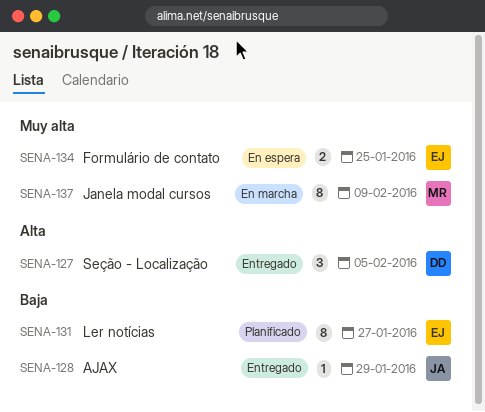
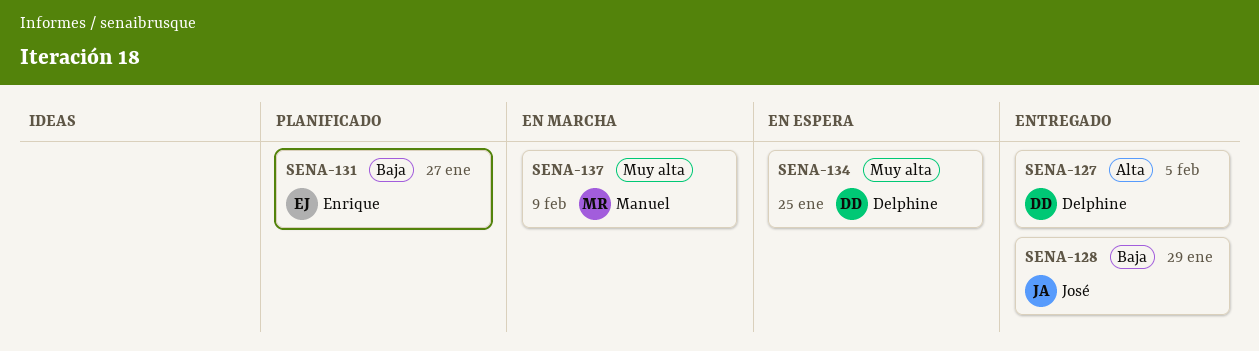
SENA-134, owner: Enrique -> Delphine

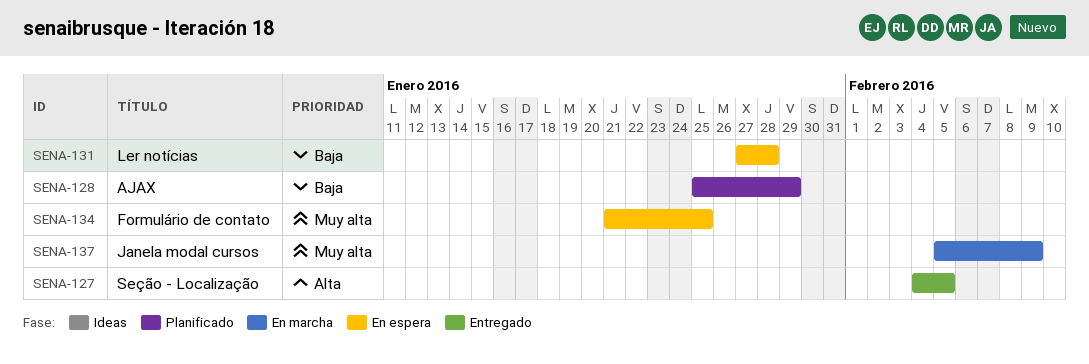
SENA-128, status: Entregado -> Planificado
SENA-131, status: Planificado -> En espera
SENA-131, due: Jan 27 -> Jan 28

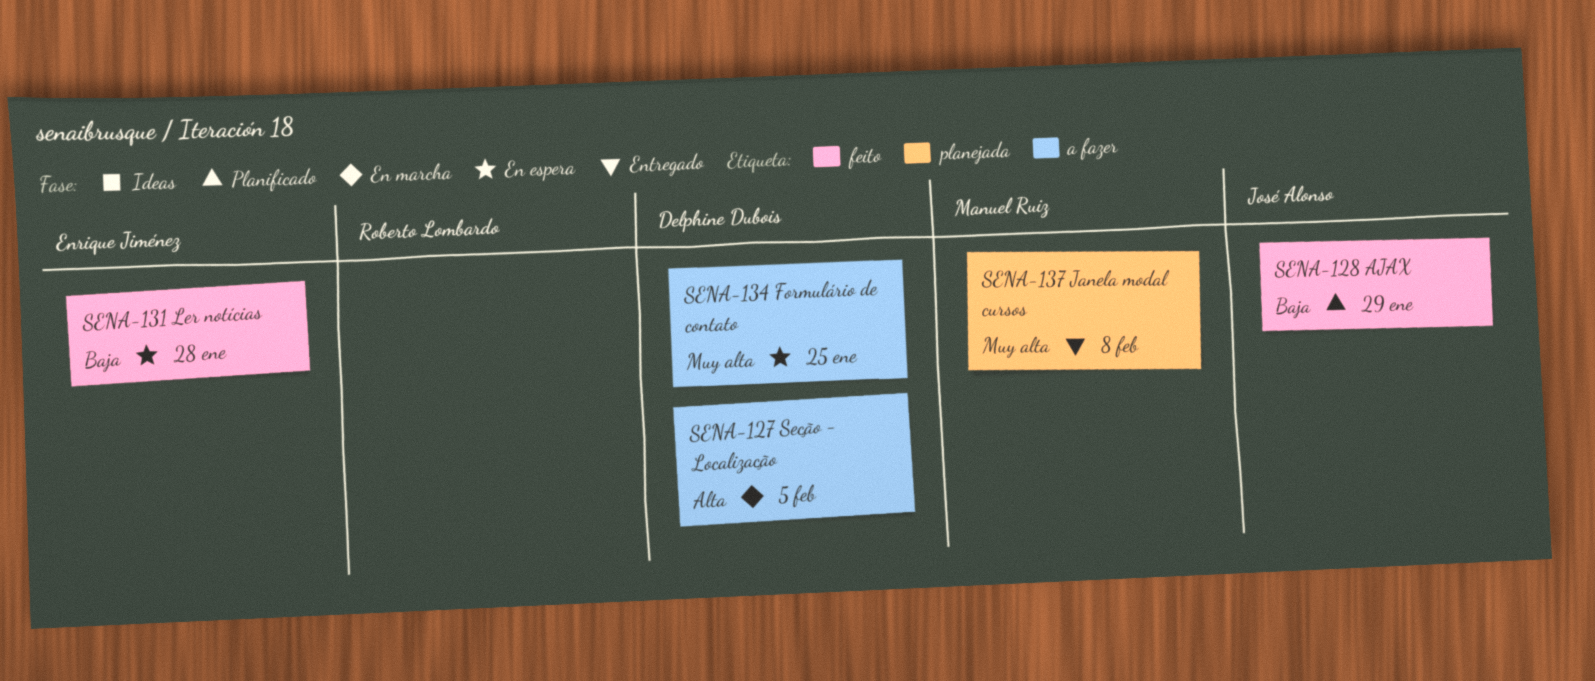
SENA-127, status: Entregado -> En marcha
SENA-137, status: En marcha -> Entregado
SENA-137, due: Feb 9 -> Feb 8

